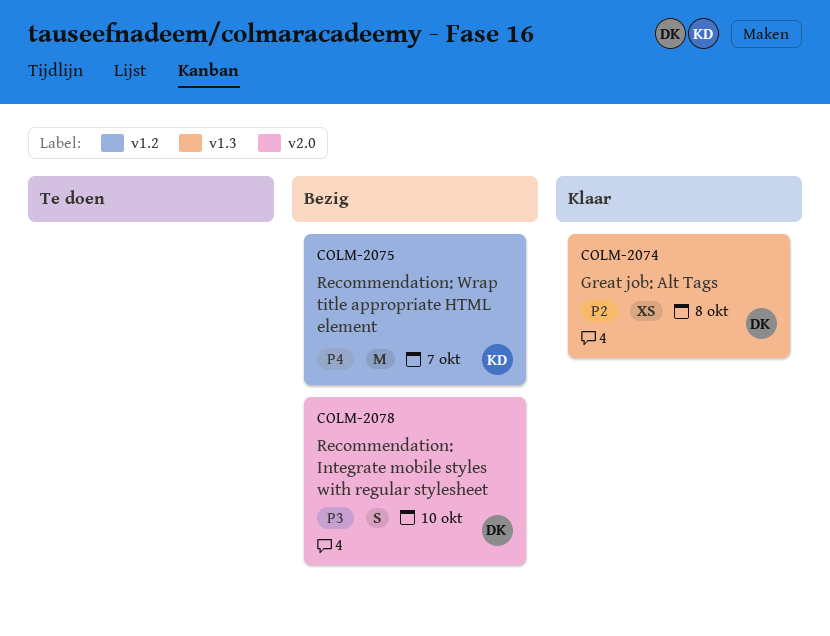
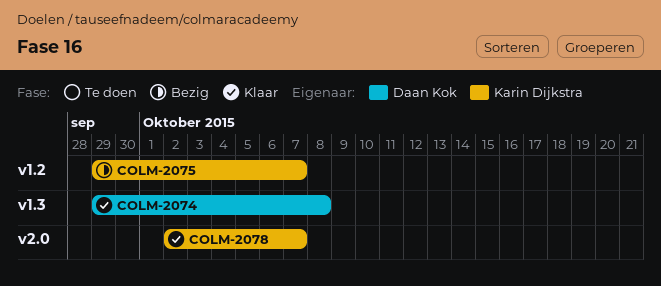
COLM-2078, status: Bezig -> Klaar
COLM-2078, owner: Daan Kok -> Karin Dijkstra
COLM-2078, due: Oct 10 -> Oct 7

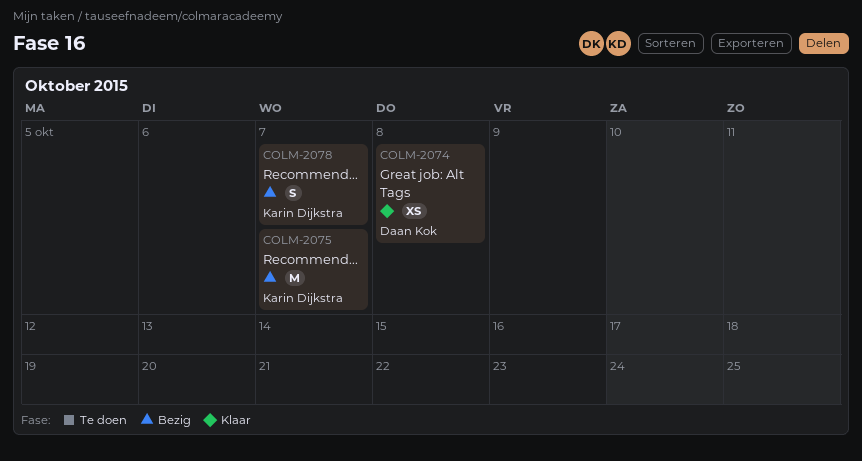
COLM-2078, status: Klaar -> Bezig

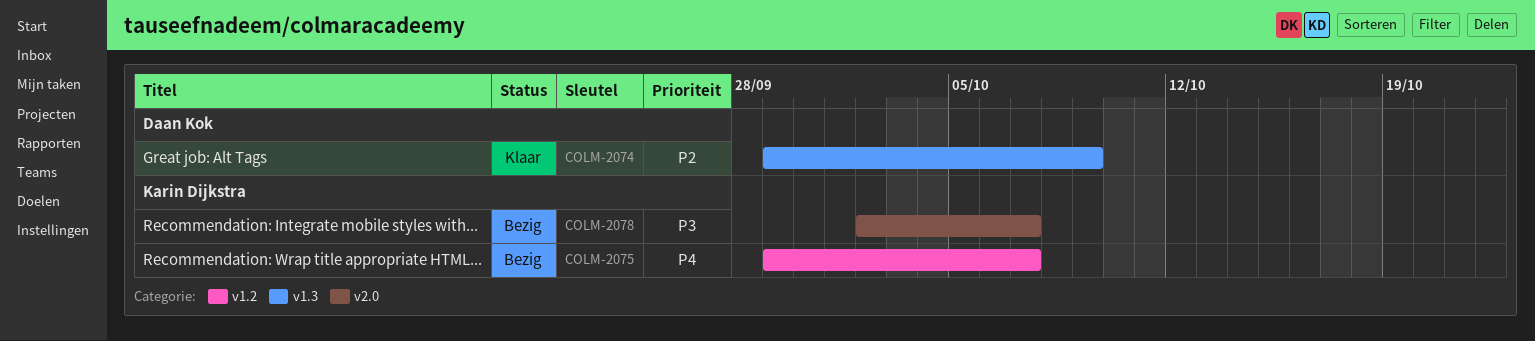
COLM-2074, due: Oct 8 -> Oct 9

